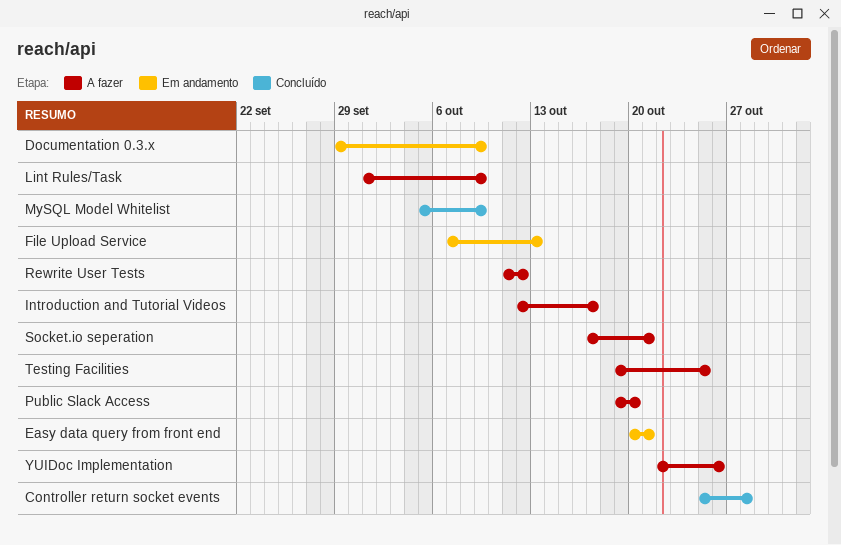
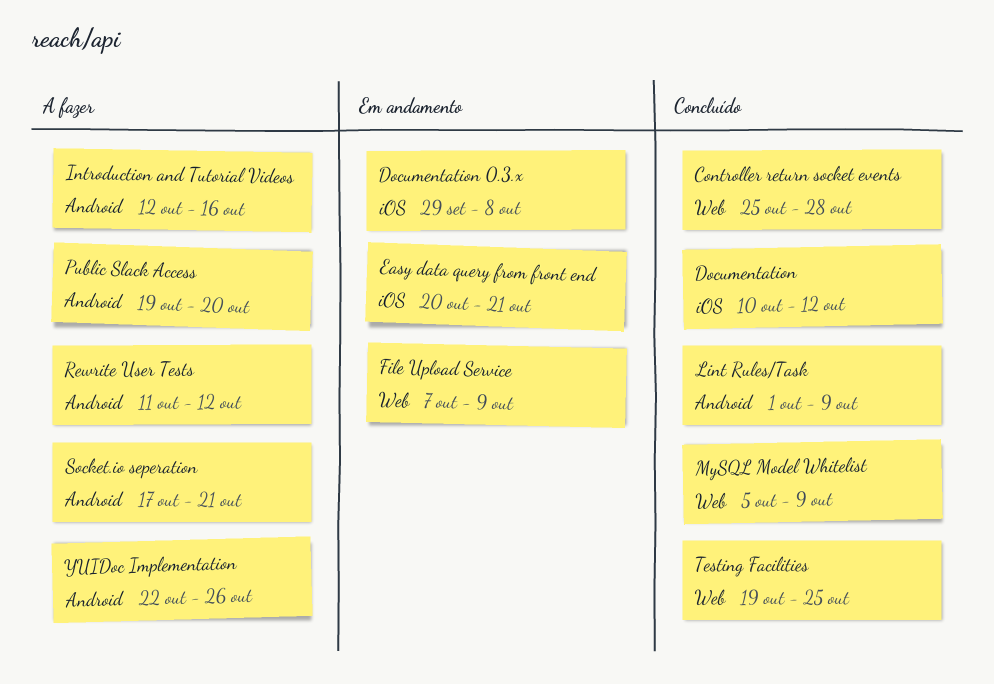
Documentation: none -> present
Documentation 0.3.x, due: Oct 9 -> Oct 8
File Upload Service, due: Oct 13 -> Oct 9
Introduction and Tutorial Videos, due: Oct 17 -> Oct 16
Lint Rules/Task, status: A fazer -> Concluído
Testing Facilities, status: A fazer -> Concluído

